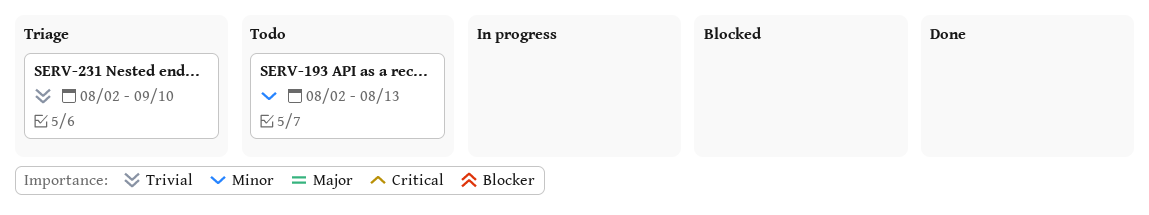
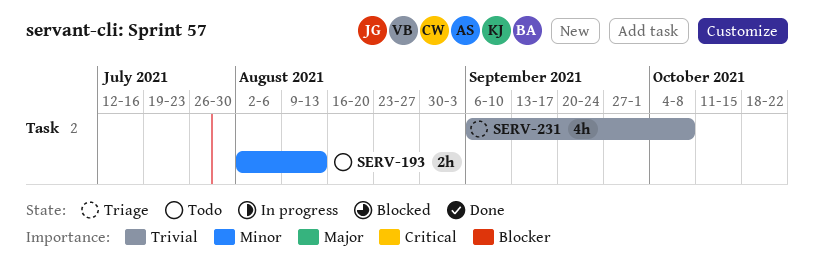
SERV-231, start: Aug 2 -> Sep 6
SERV-231, due: Sep 10 -> Oct 8

